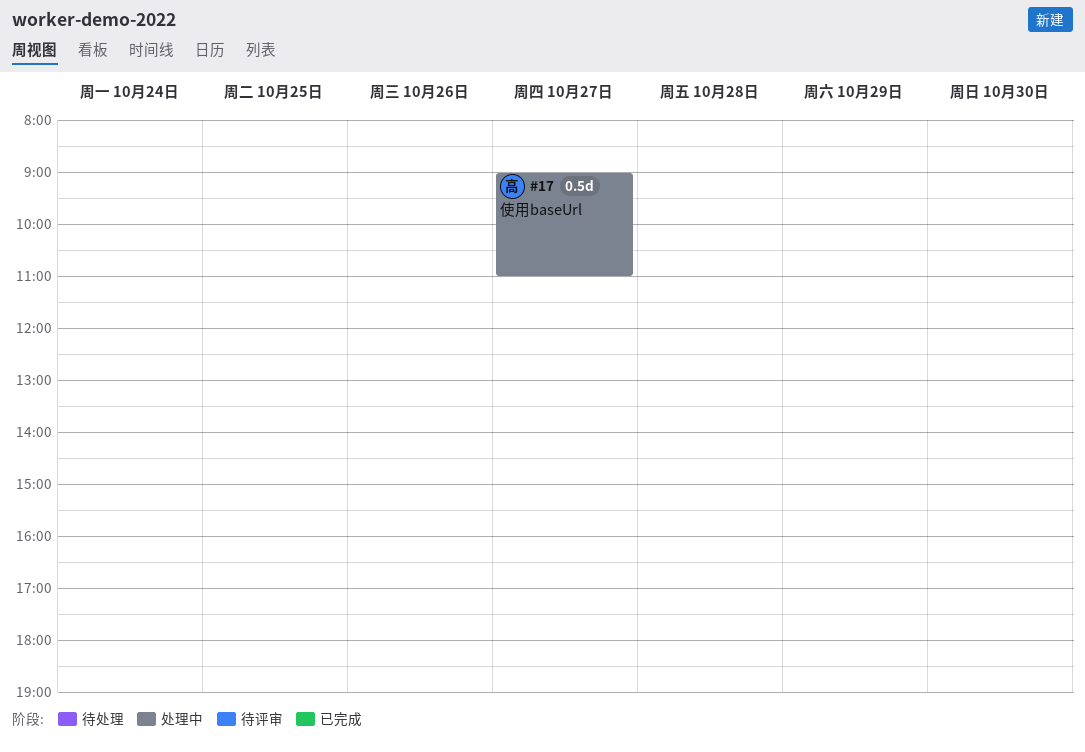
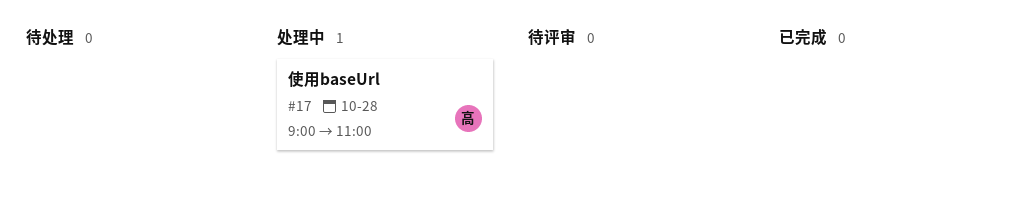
#17, day: Oct 27 -> Oct 28

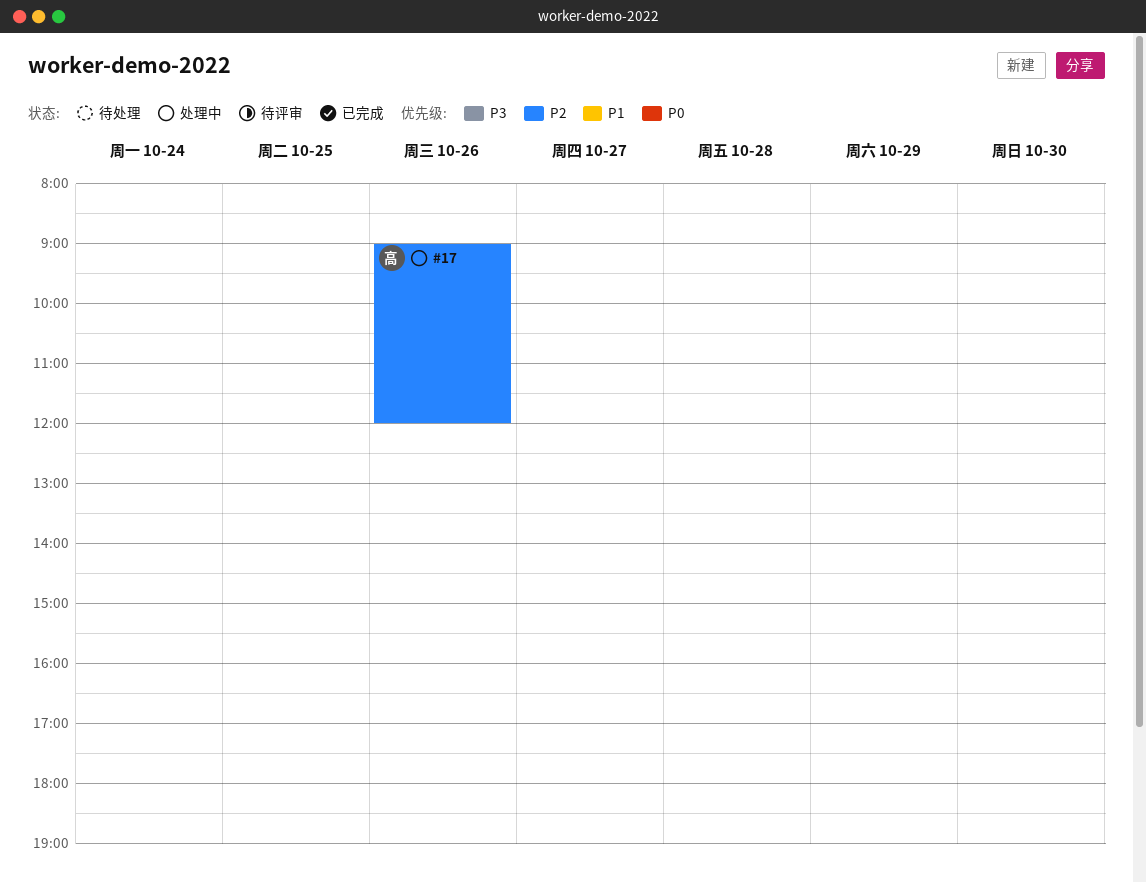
#17, day: Oct 28 -> Oct 26
#17, ends: 11:00 -> 12:00

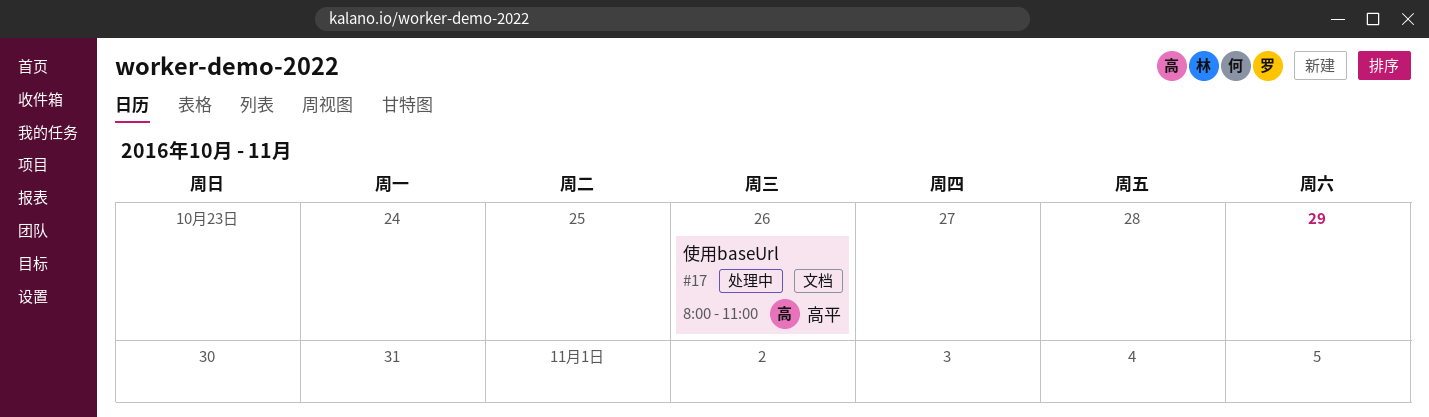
#17, begins: 09:00 -> 08:00
#17, ends: 12:00 -> 11:00

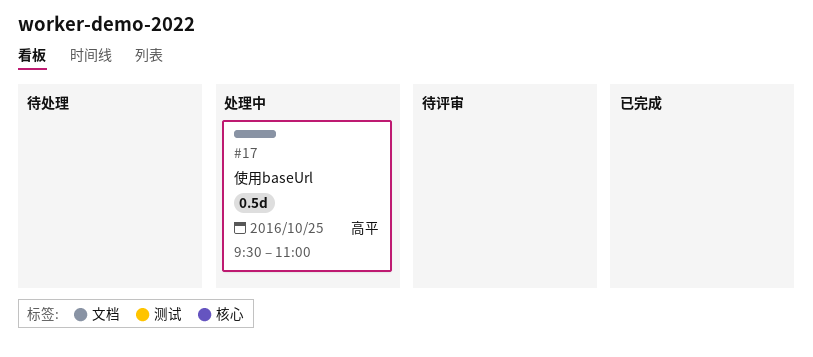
#17, day: Oct 26 -> Oct 25
#17, begins: 08:00 -> 09:30

